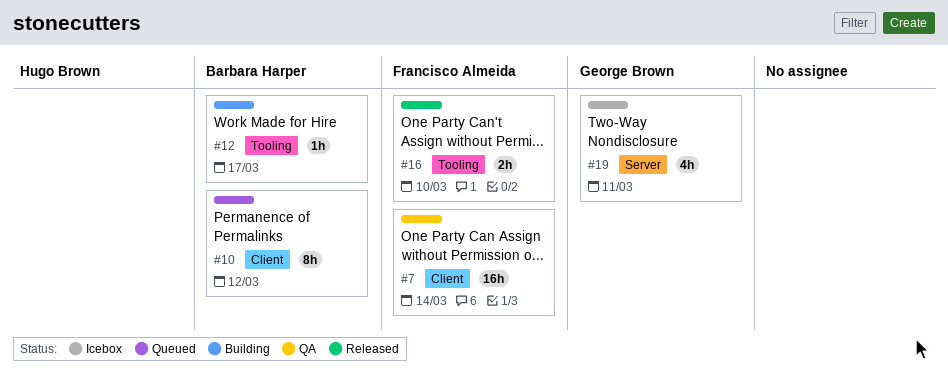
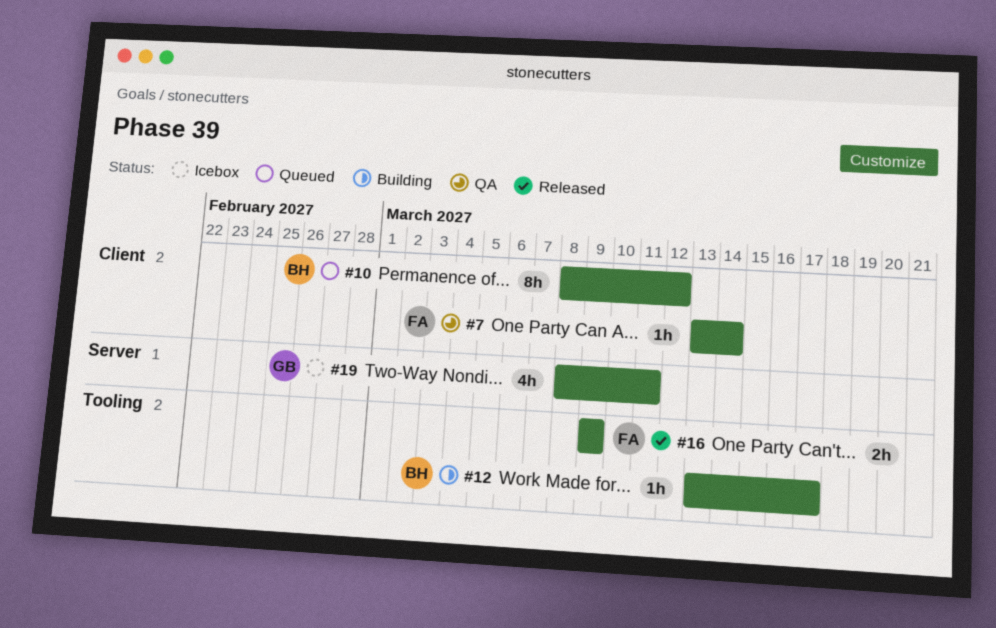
#7, estimate: 16h -> 1h
#16, due: Mar 10 -> Mar 9

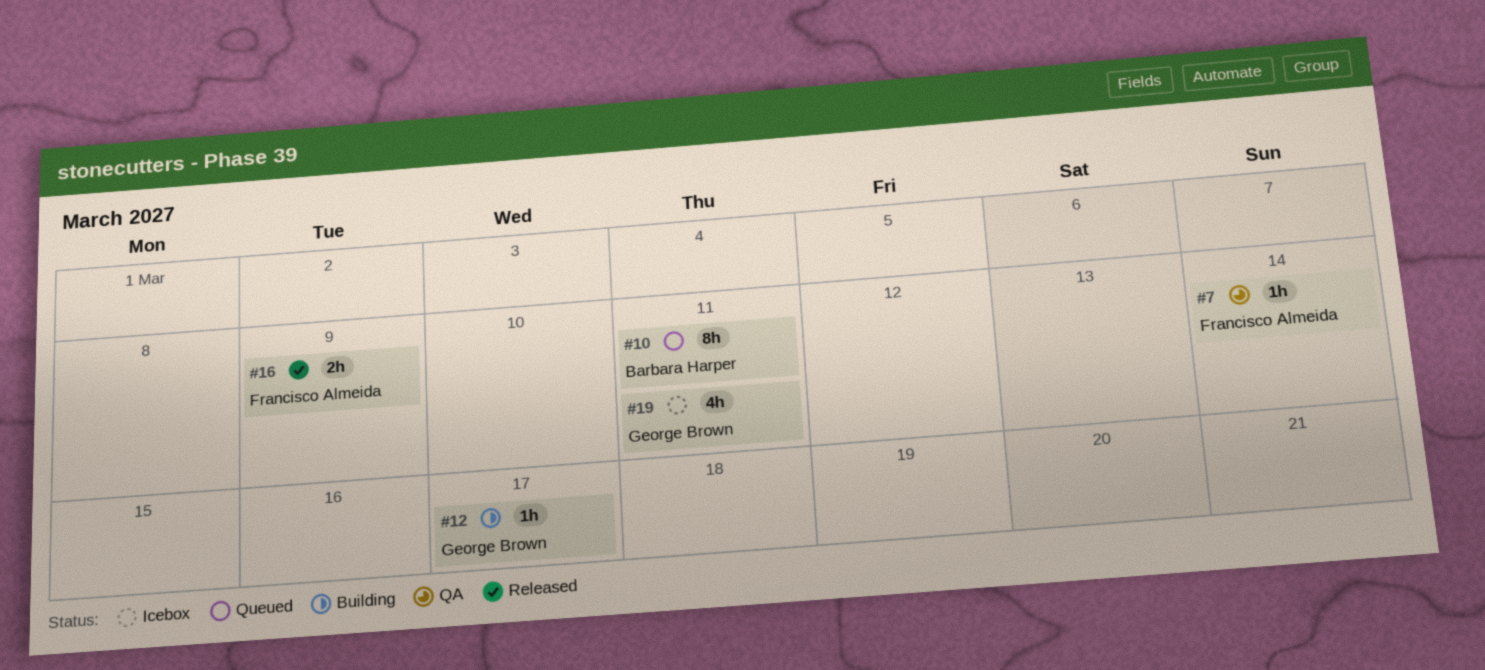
#10, due: Mar 12 -> Mar 11
#12, owner: Barbara Harper -> George Brown

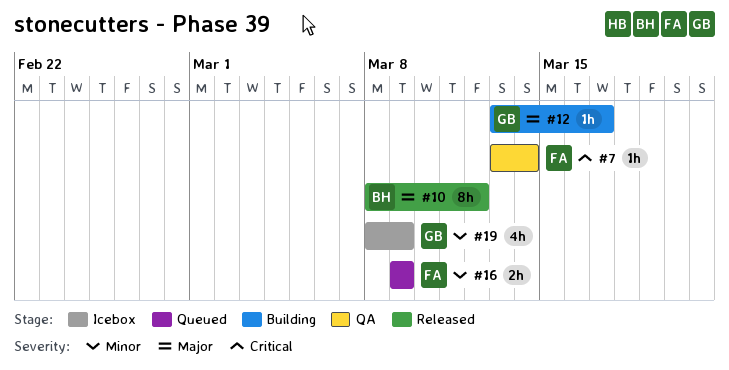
#10, status: Queued -> Released
#10, due: Mar 11 -> Mar 12
#16, status: Released -> Queued
#19, due: Mar 11 -> Mar 9

